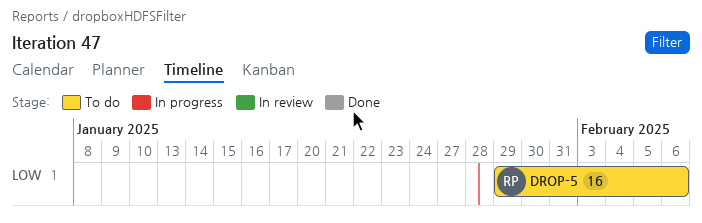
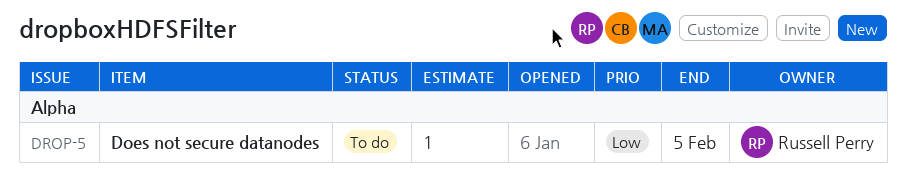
DROP-5, estimate: 16 -> 1
DROP-5, due: Feb 6 -> Feb 5

